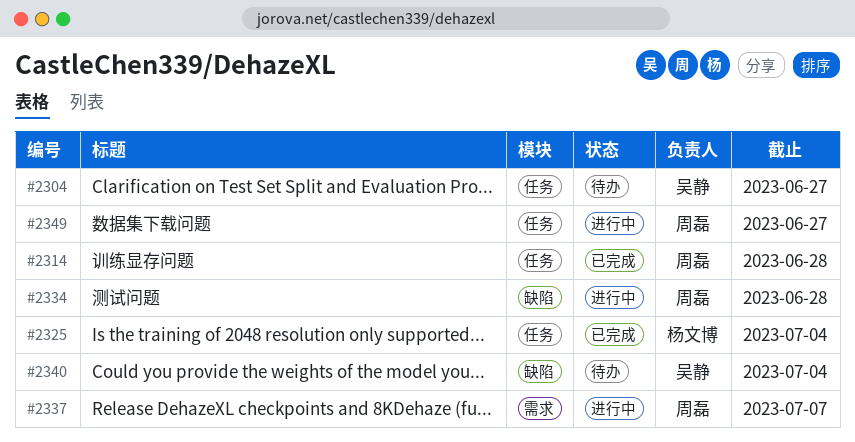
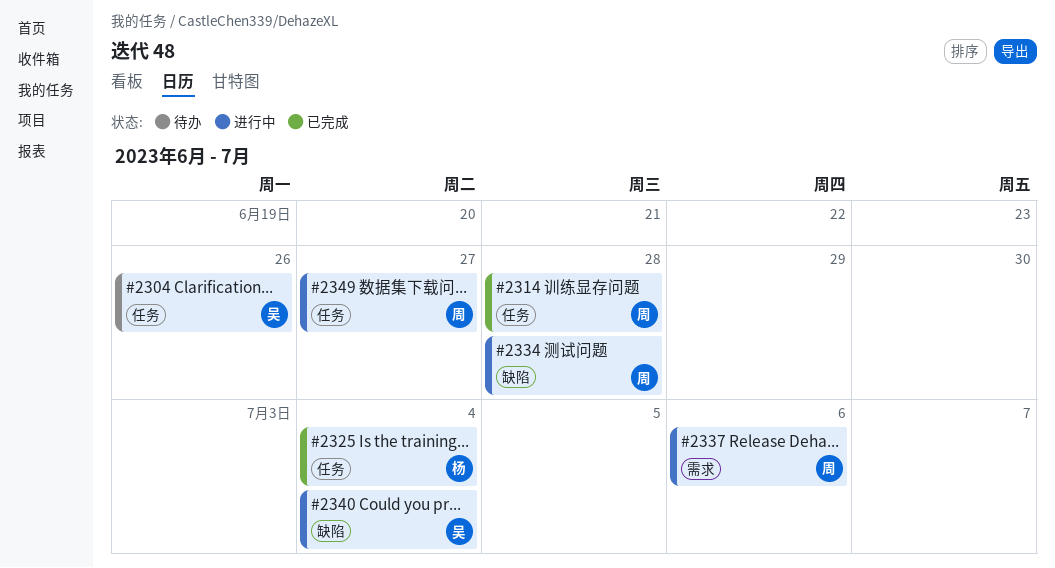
#2304, due: Jun 27 -> Jun 26
#2337, due: Jul 7 -> Jul 6
#2340, status: 待办 -> 进行中

